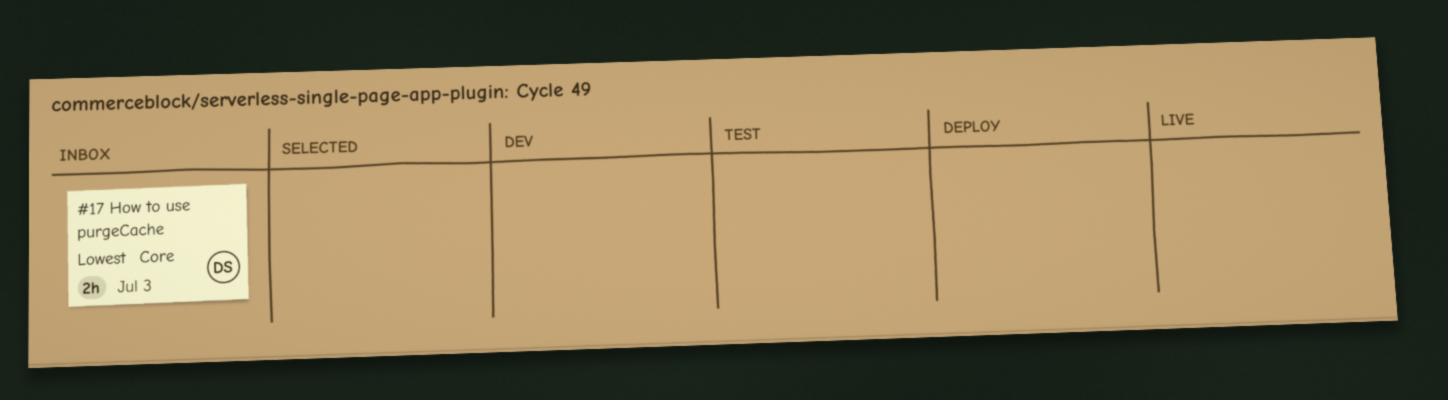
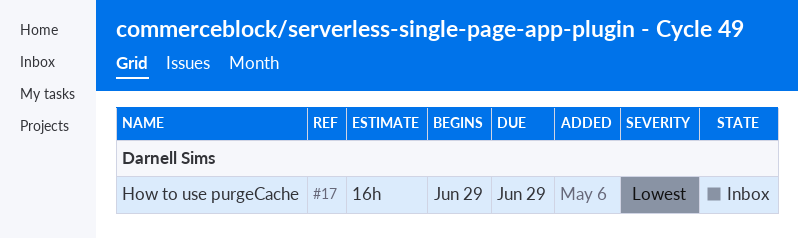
#17, estimate: 2h -> 16h
#17, due: Jul 3 -> Jun 29

